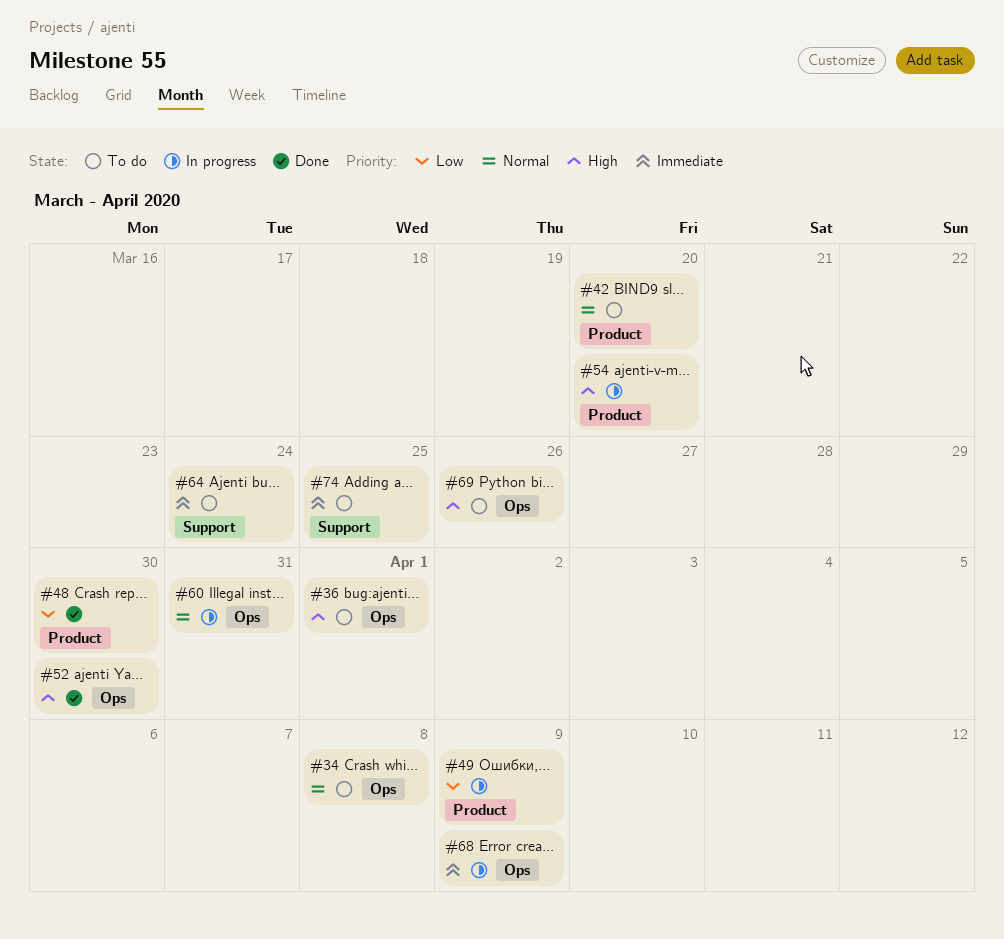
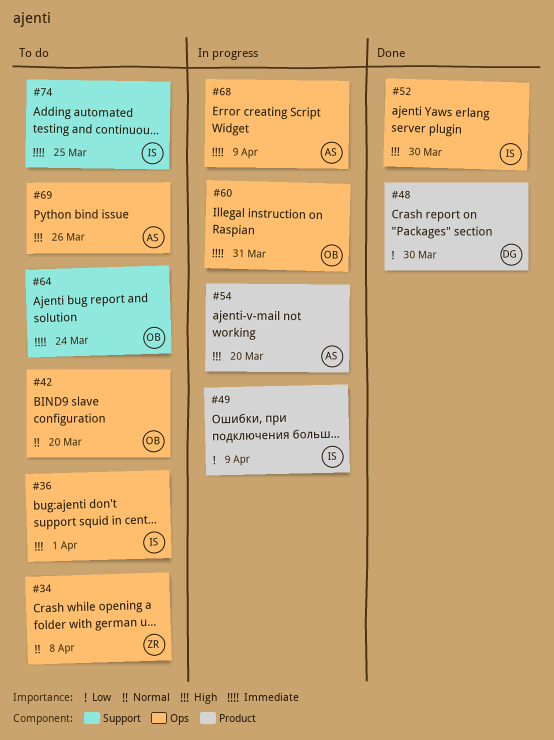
#42, label: Product -> Ops
#60, priority: Normal -> Immediate

